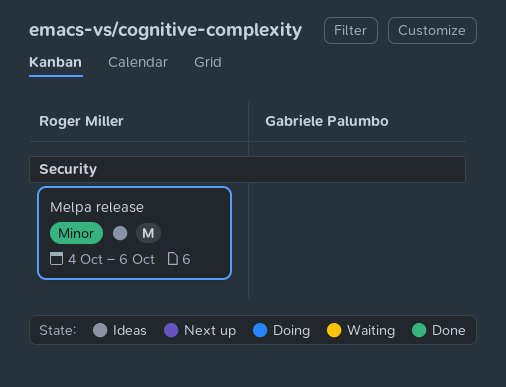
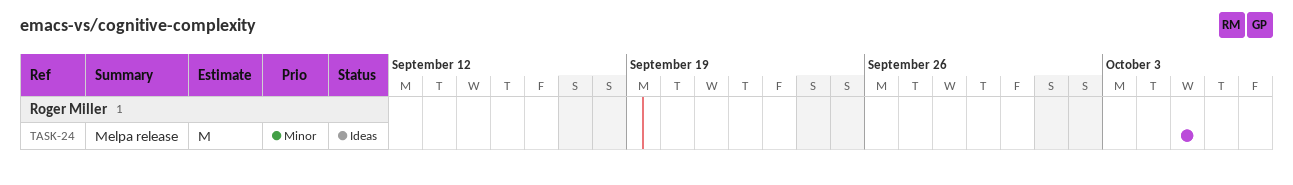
Melpa release, start: Oct 4 -> Oct 5
Melpa release, due: Oct 6 -> Oct 5

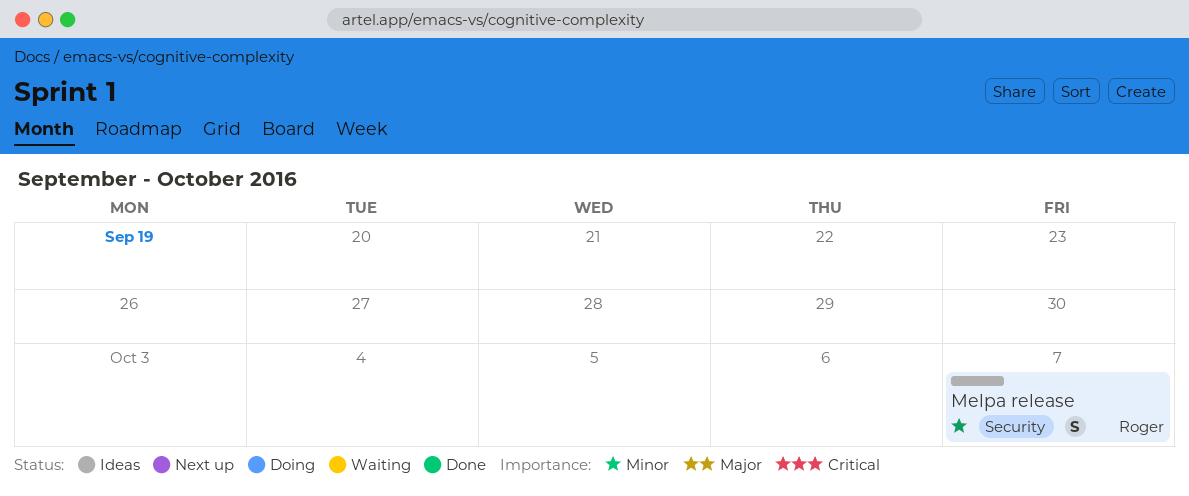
Melpa release, estimate: M -> S
Melpa release, due: Oct 5 -> Oct 7

